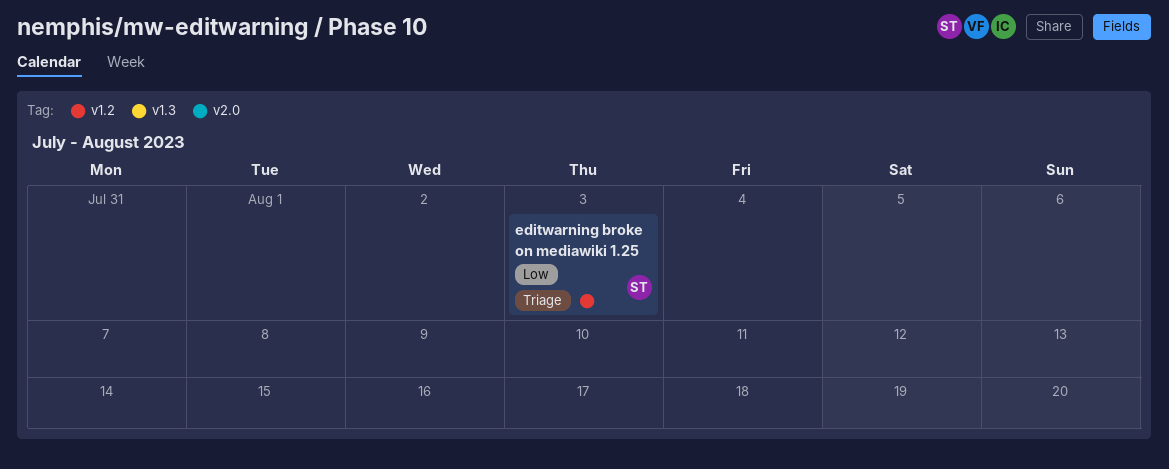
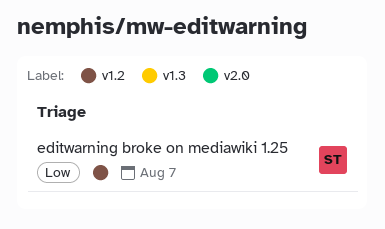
editwarning broke on mediawiki 1.25, due: Aug 3 -> Aug 7

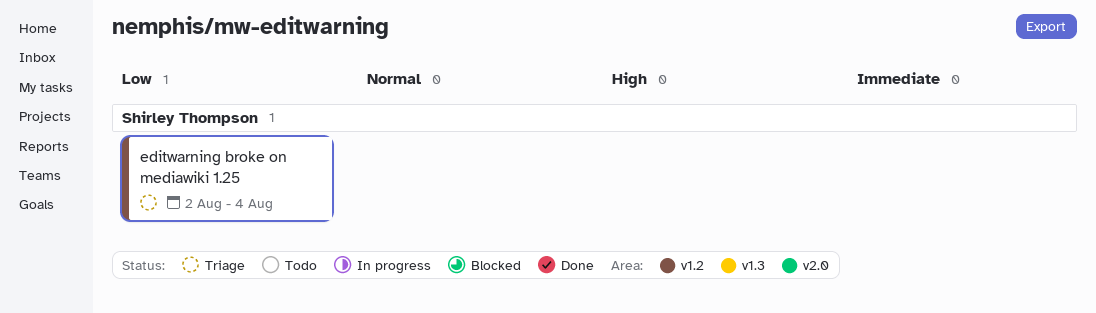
editwarning broke on mediawiki 1.25, due: Aug 7 -> Aug 4

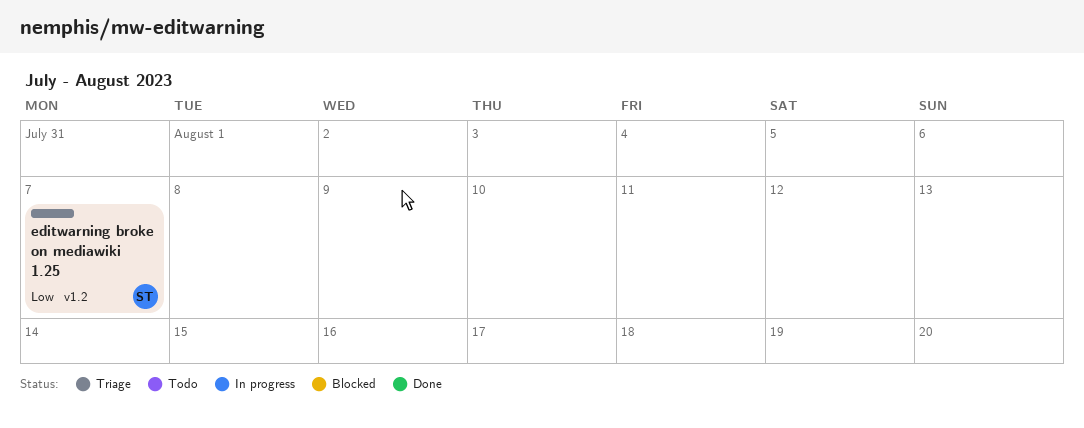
editwarning broke on mediawiki 1.25, due: Aug 4 -> Aug 7

